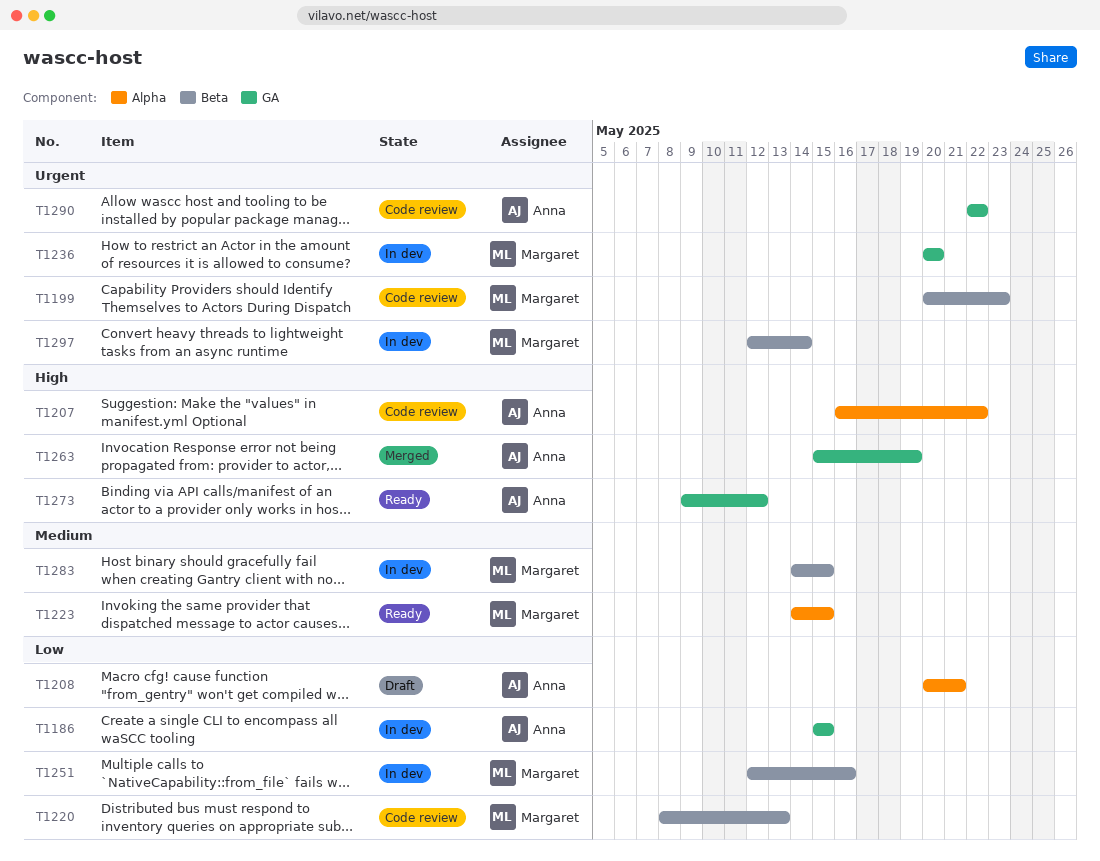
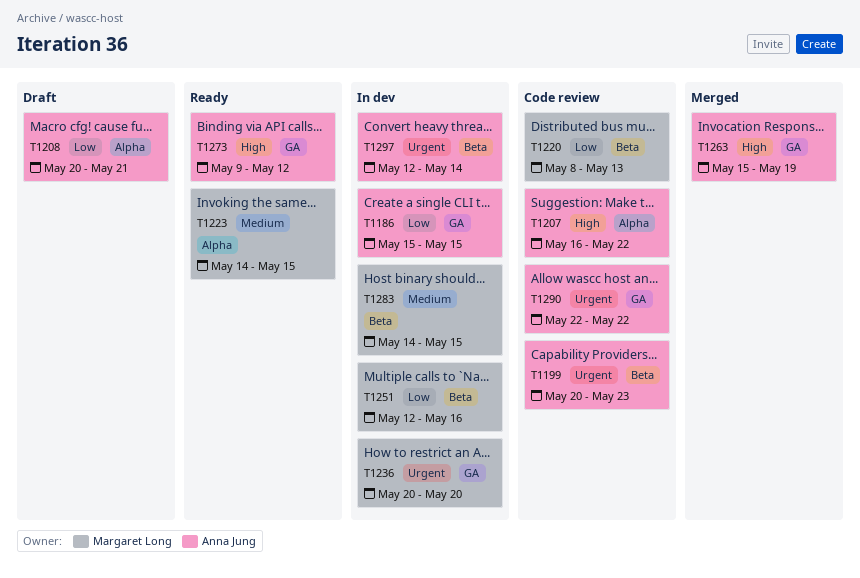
T1199, owner: Margaret Long -> Anna Jung
T1297, owner: Margaret Long -> Anna Jung

